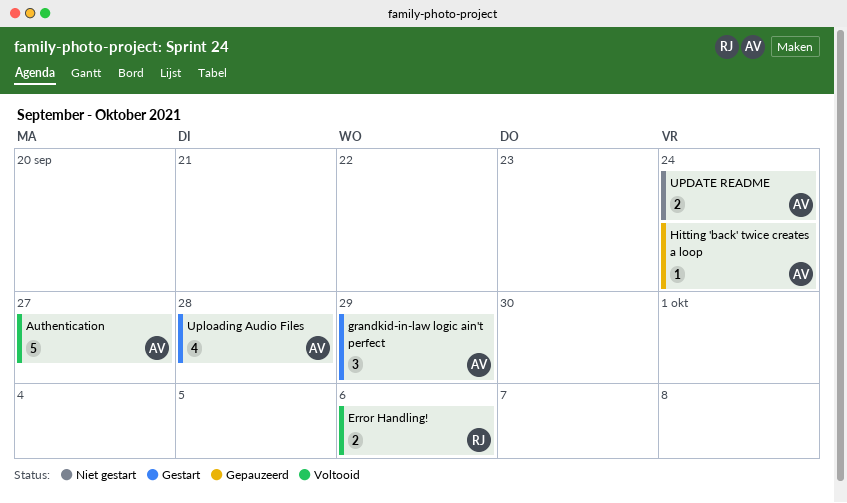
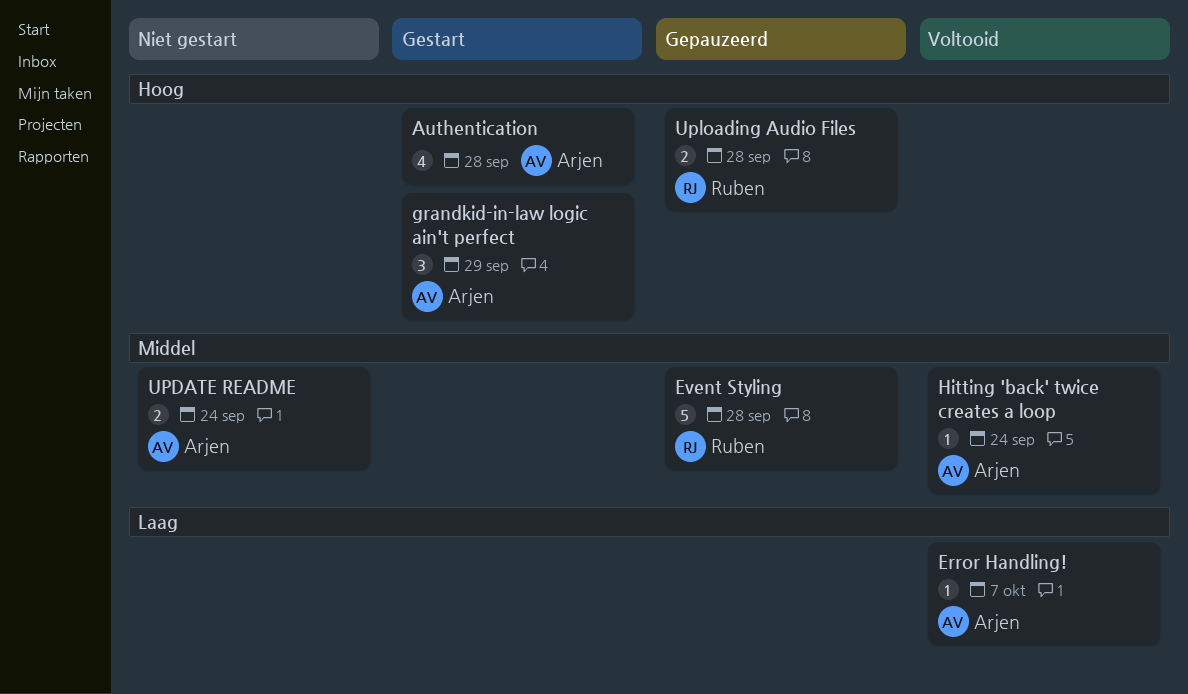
Authentication, status: Voltooid -> Gestart
Authentication, estimate: 5 -> 4
Authentication, due: Sep 27 -> Sep 28
Error Handling!, owner: Ruben -> Arjen
Error Handling!, estimate: 2 -> 1
Error Handling!, due: Oct 6 -> Oct 7
Event Styling: none -> present
Hitting 'back' twice creates a loop, status: Gepauzeerd -> Voltooid
Uploading Audio Files, status: Gestart -> Gepauzeerd
Uploading Audio Files, owner: Arjen -> Ruben
Uploading Audio Files, estimate: 4 -> 2

